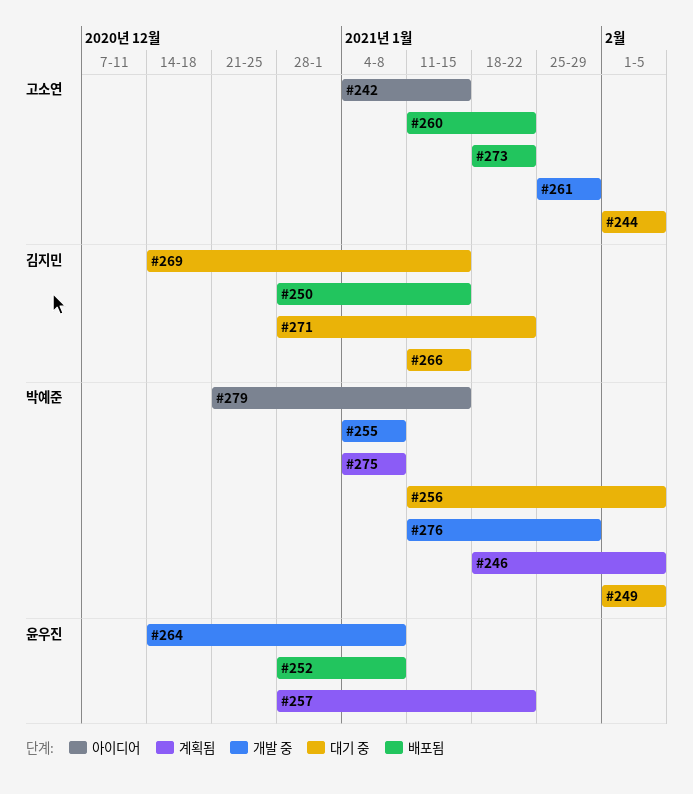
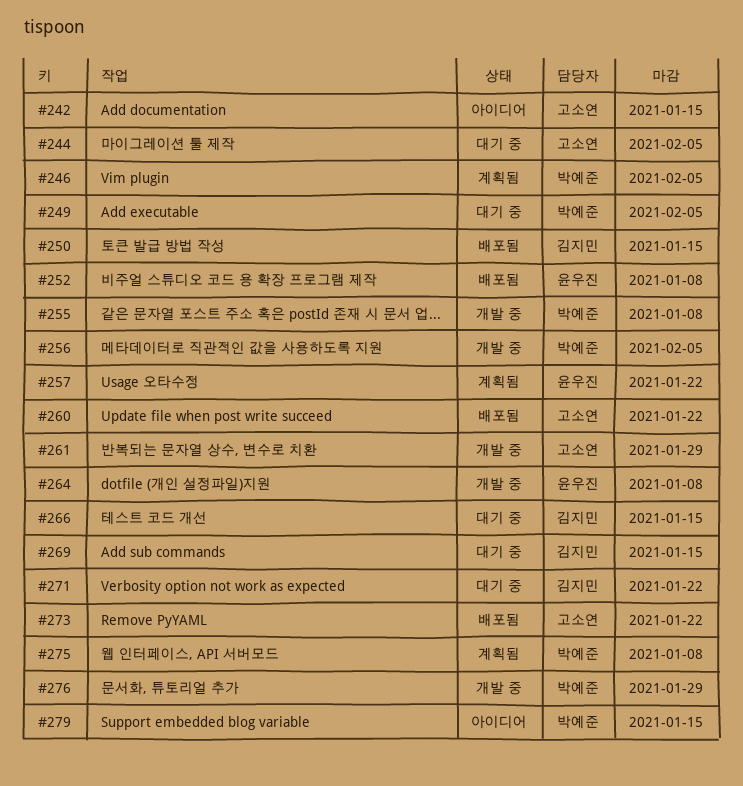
#256, status: 대기 중 -> 개발 중

